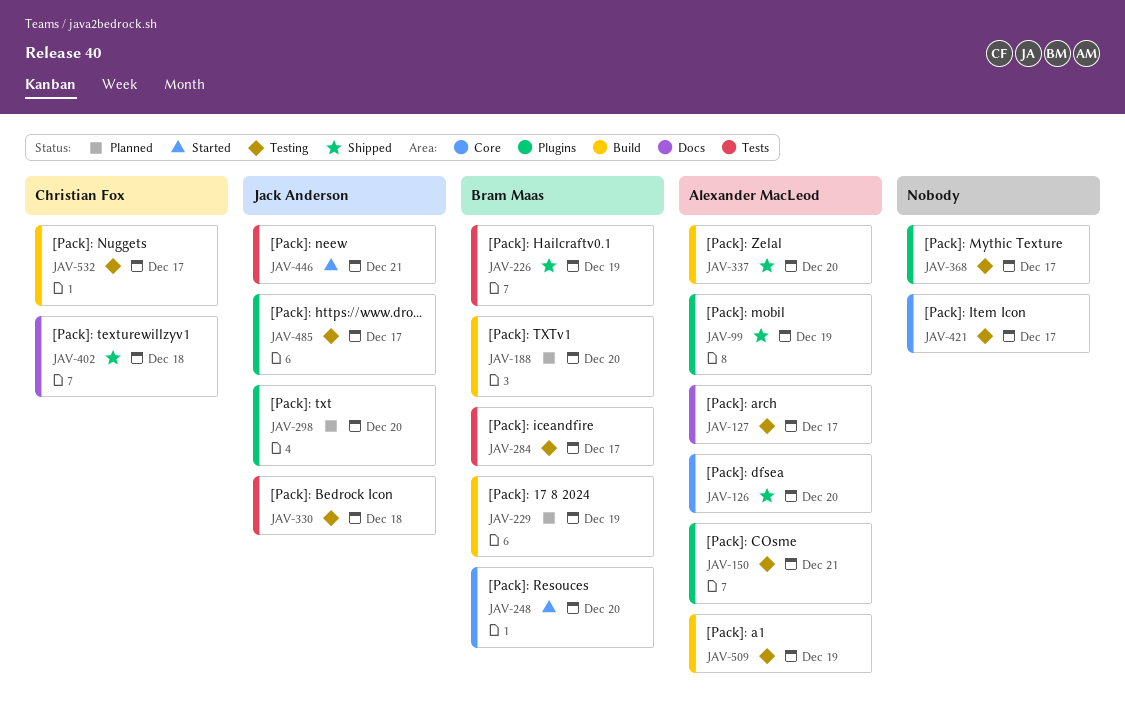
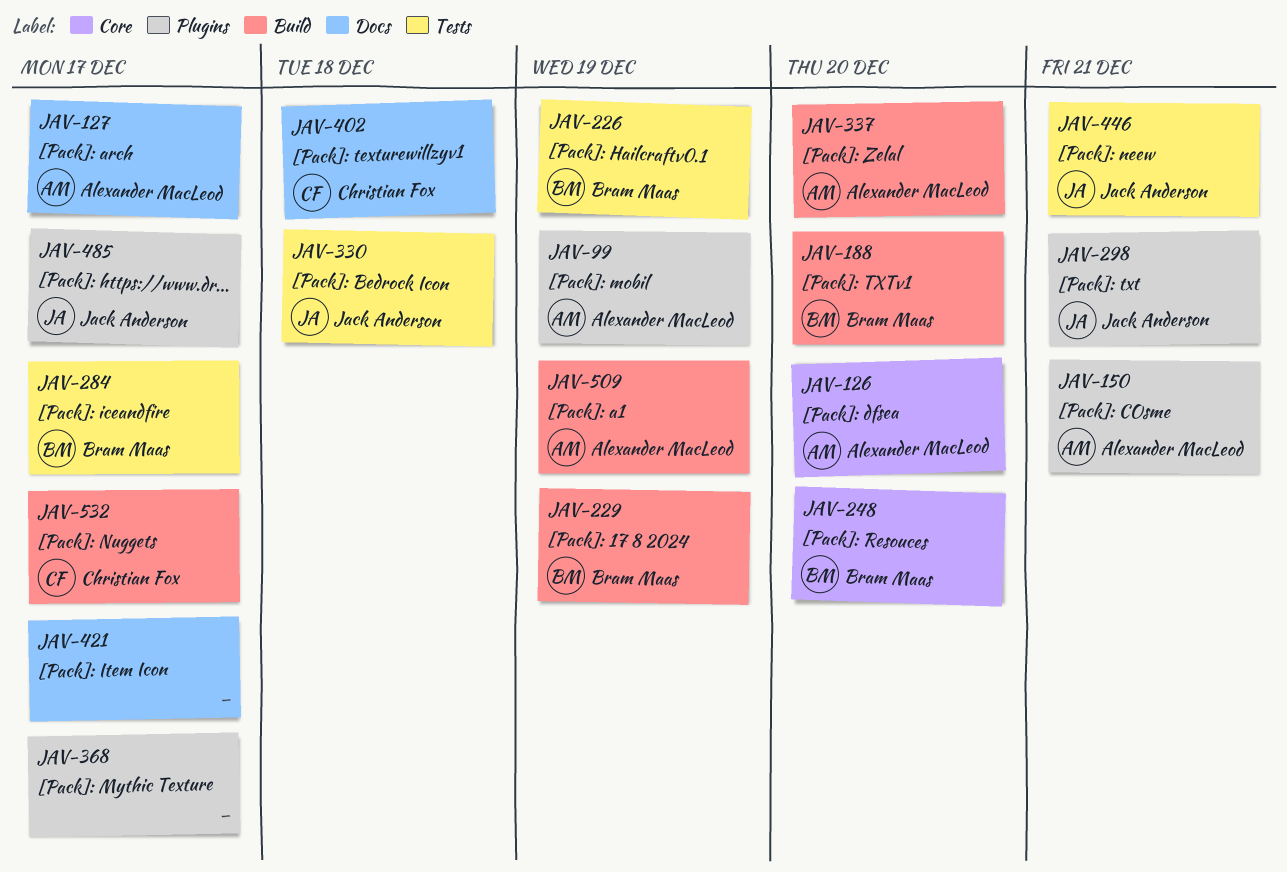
JAV-298, due: Dec 20 -> Dec 21
JAV-421, label: Core -> Docs

